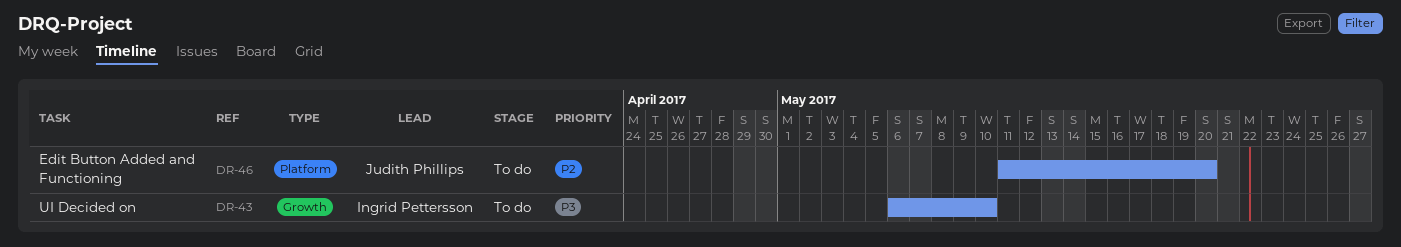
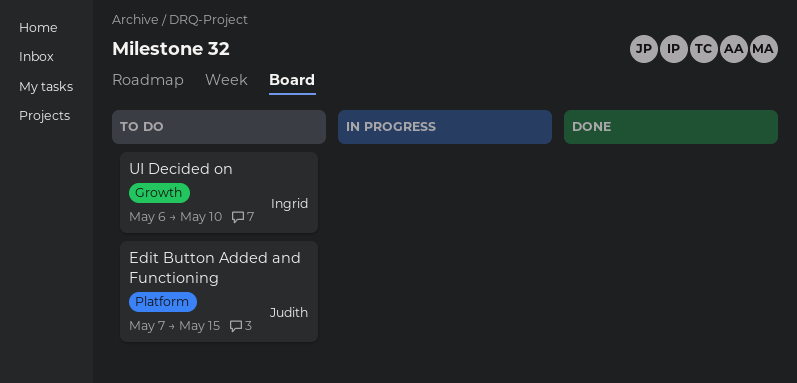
Edit Button Added and Functioning, start: May 11 -> May 7
Edit Button Added and Functioning, due: May 20 -> May 15

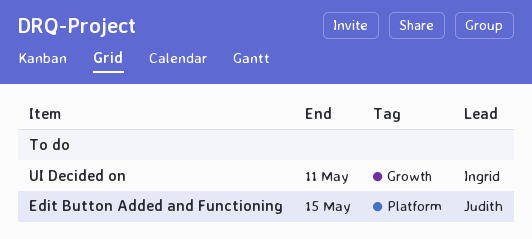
UI Decided on, due: May 10 -> May 11

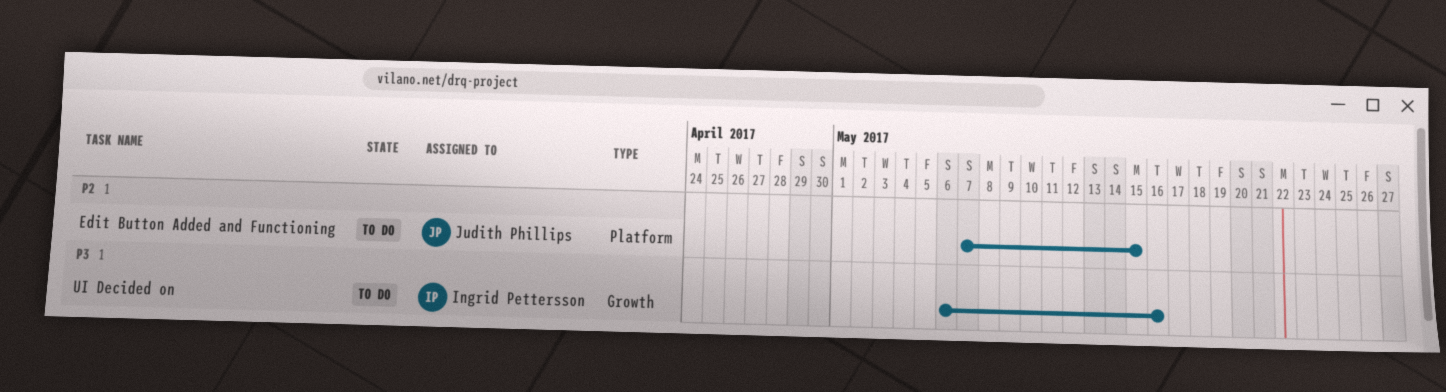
UI Decided on, due: May 11 -> May 16

